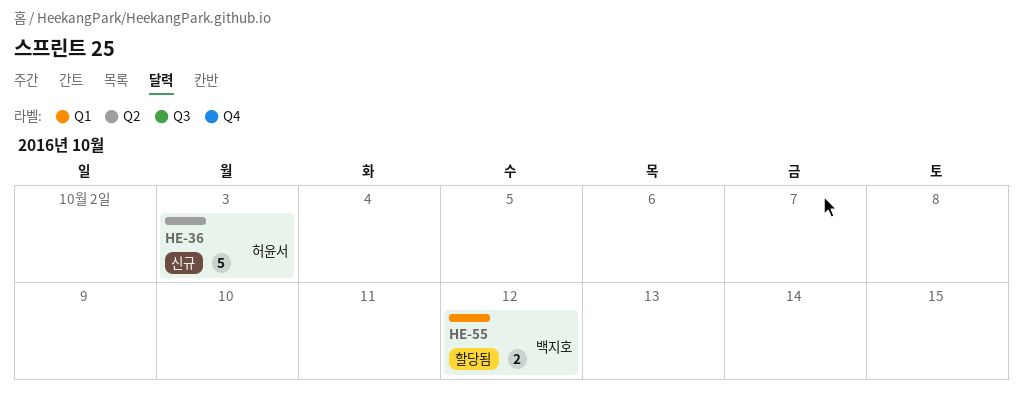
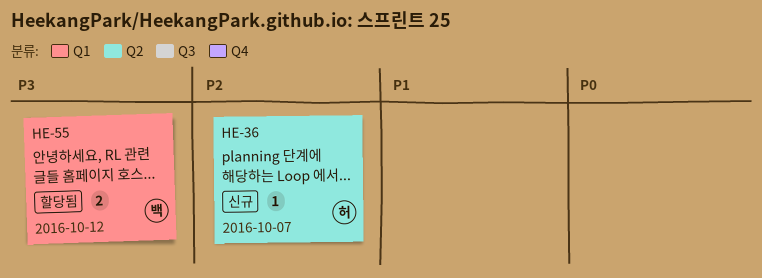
HE-36, estimate: 5 -> 1
HE-36, due: Oct 3 -> Oct 7

